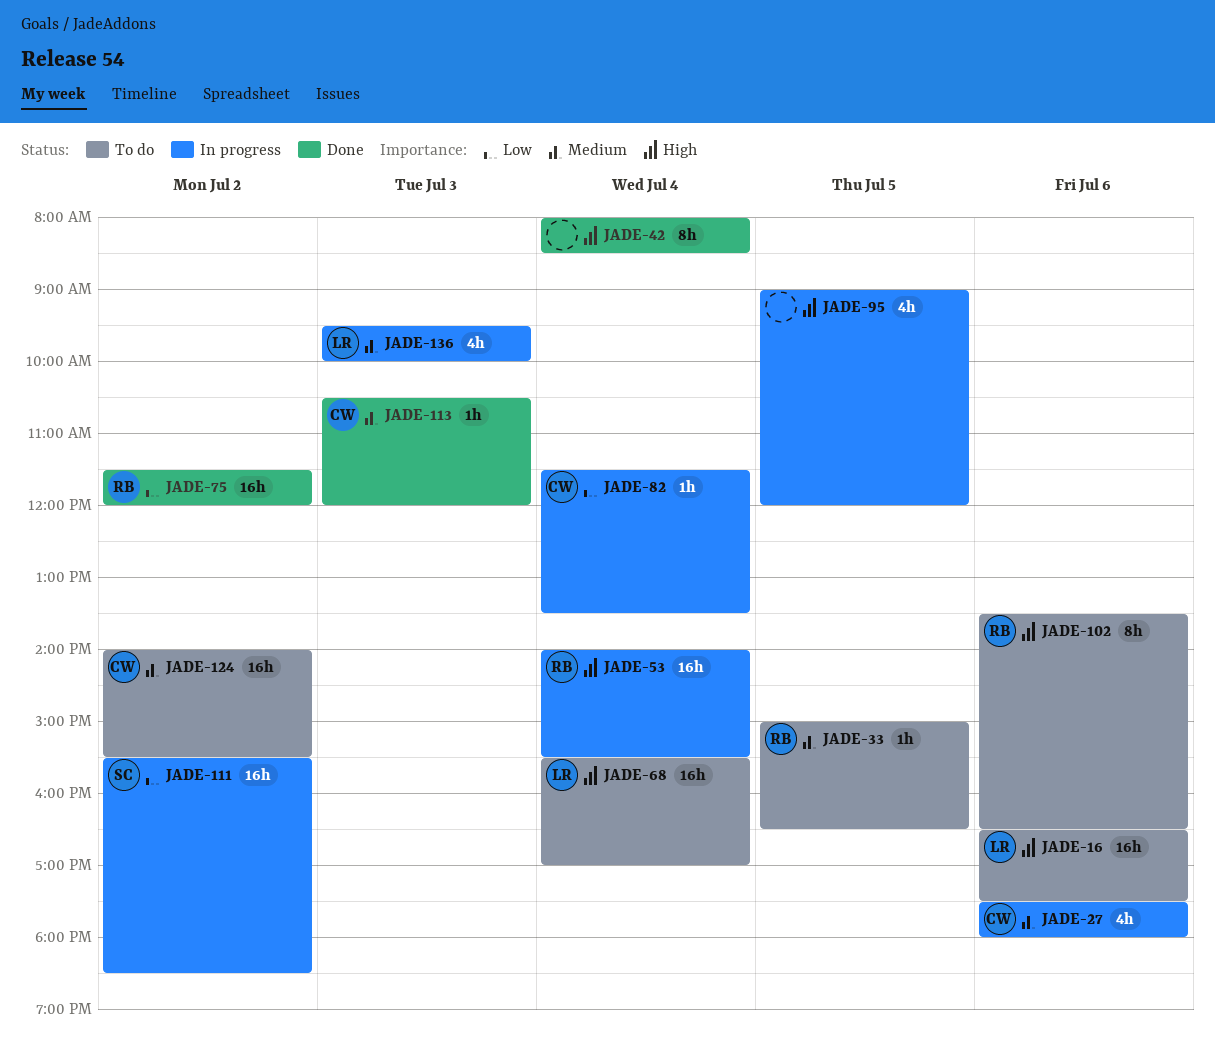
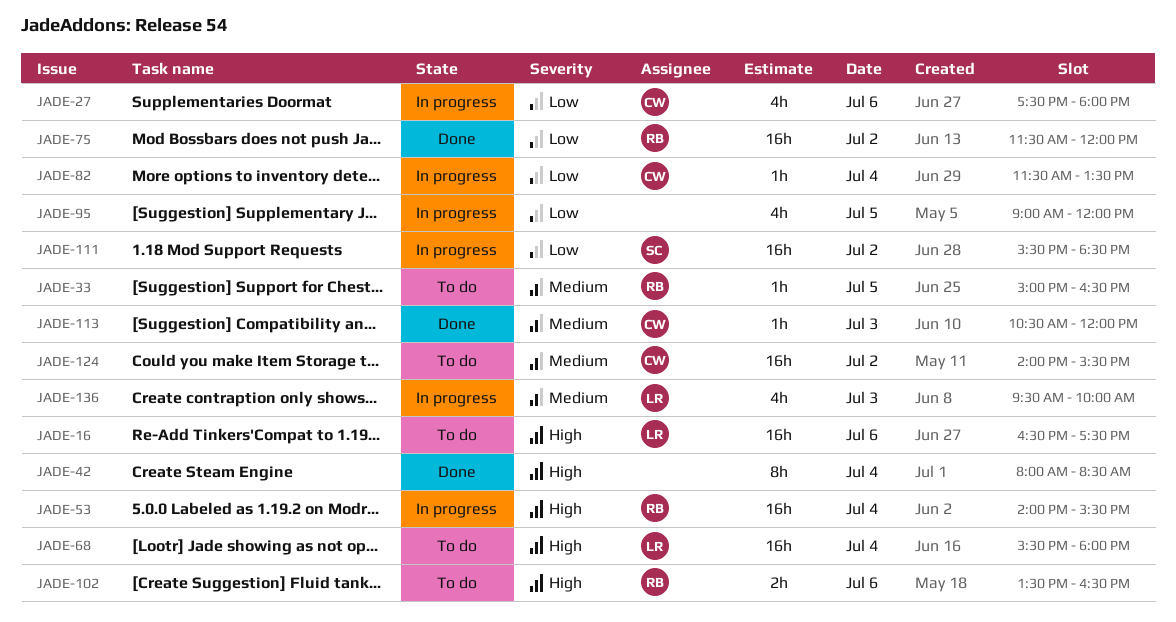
JADE-27, priority: Medium -> Low
JADE-68, ends: 17:00 -> 18:00
JADE-95, priority: High -> Low
JADE-102, estimate: 8h -> 2h

